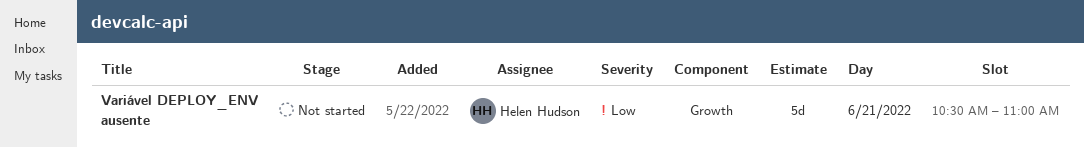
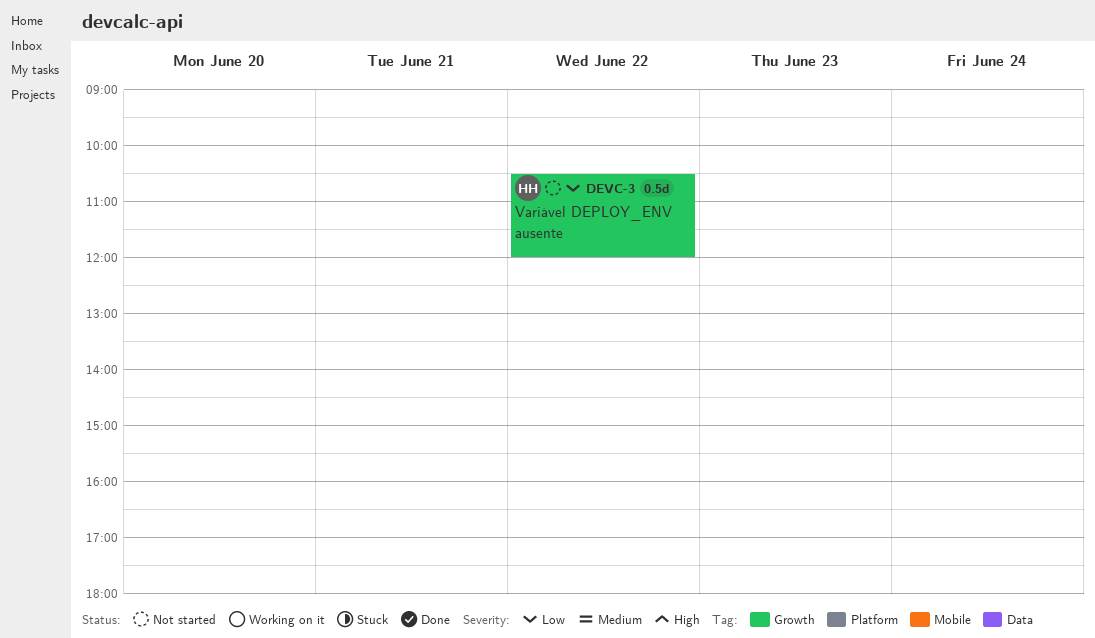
Variável DEPLOY_ENV ausente, estimate: 5d -> 0.5d
Variável DEPLOY_ENV ausente, day: Jun 21 -> Jun 22
Variável DEPLOY_ENV ausente, ends: 11:00 -> 12:00

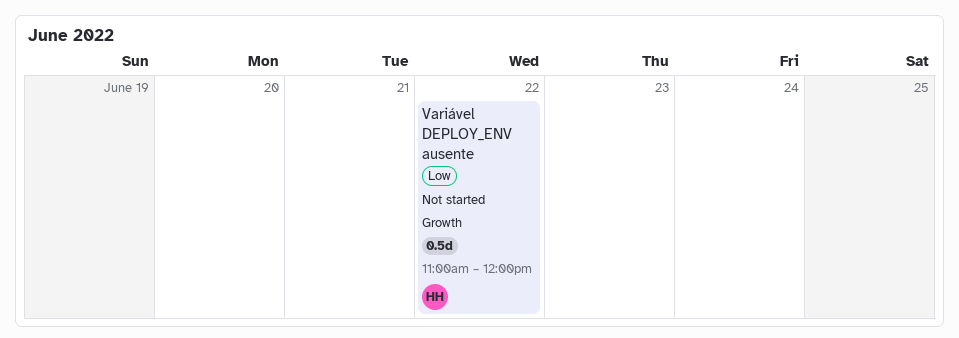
Variável DEPLOY_ENV ausente, begins: 10:30 -> 11:00

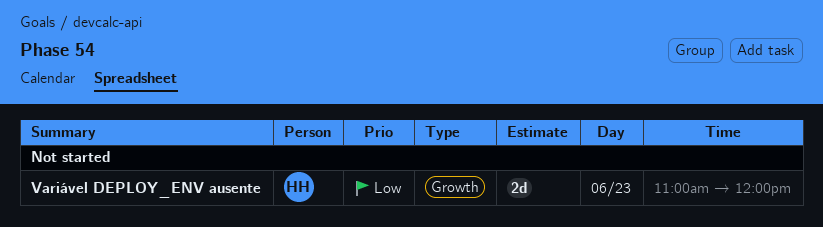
Variável DEPLOY_ENV ausente, estimate: 0.5d -> 2d
Variável DEPLOY_ENV ausente, day: Jun 22 -> Jun 23

